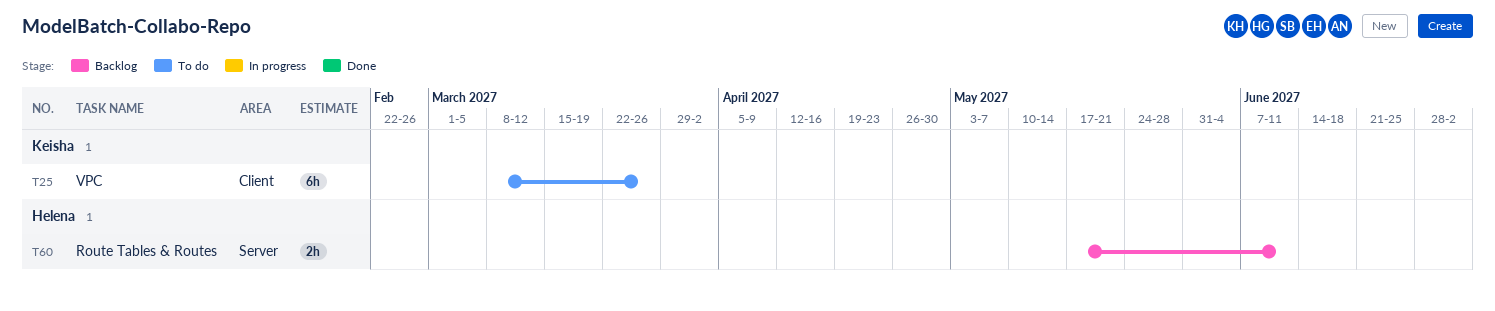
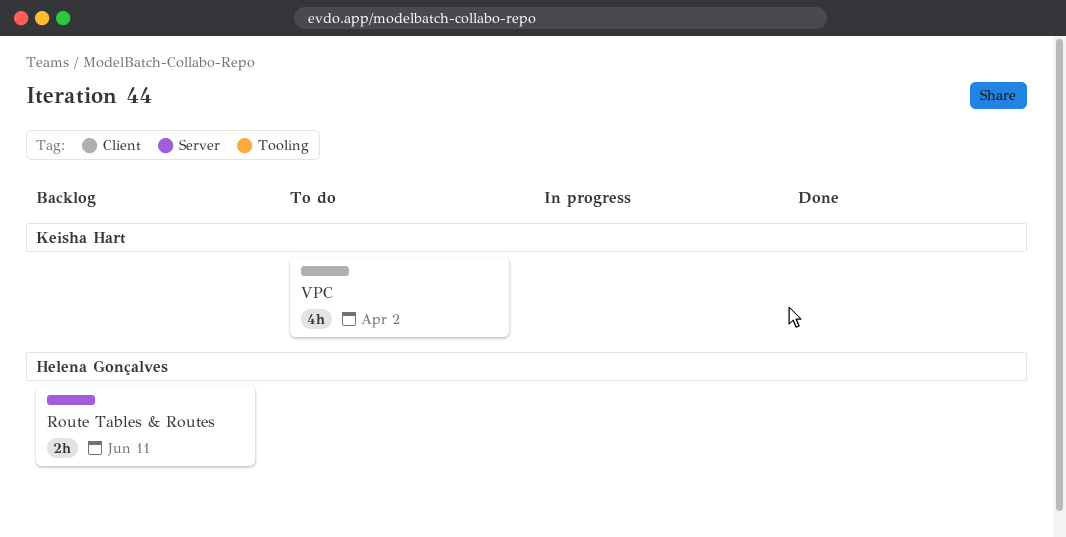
VPC, estimate: 6h -> 4h
VPC, due: Mar 26 -> Apr 2

